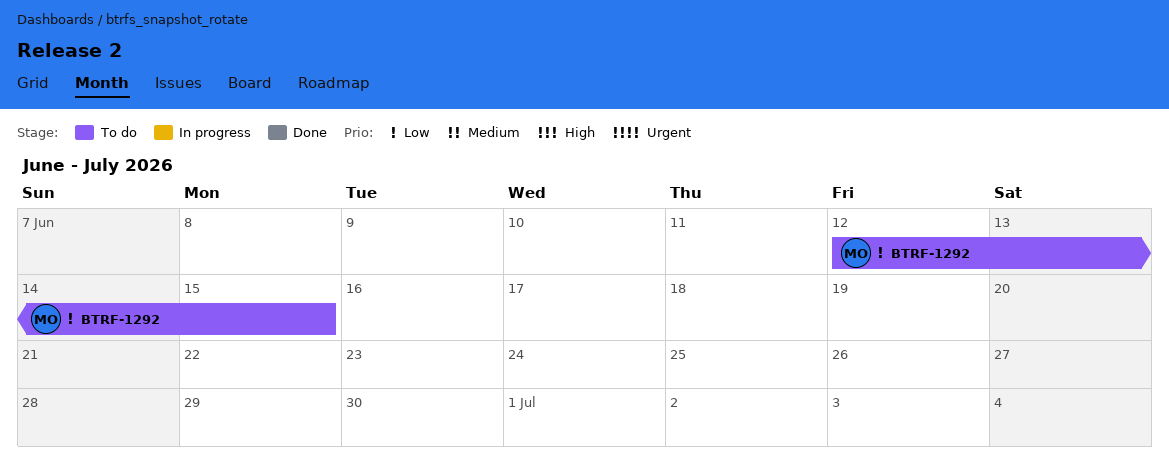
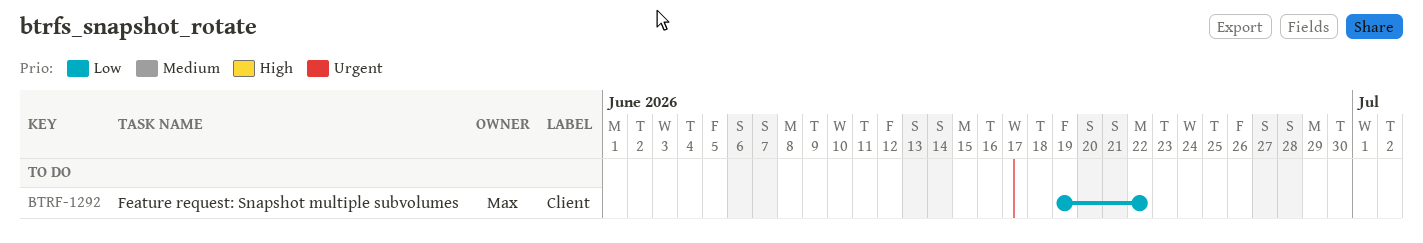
BTRF-1292, start: Jun 12 -> Jun 19
BTRF-1292, due: Jun 15 -> Jun 22

